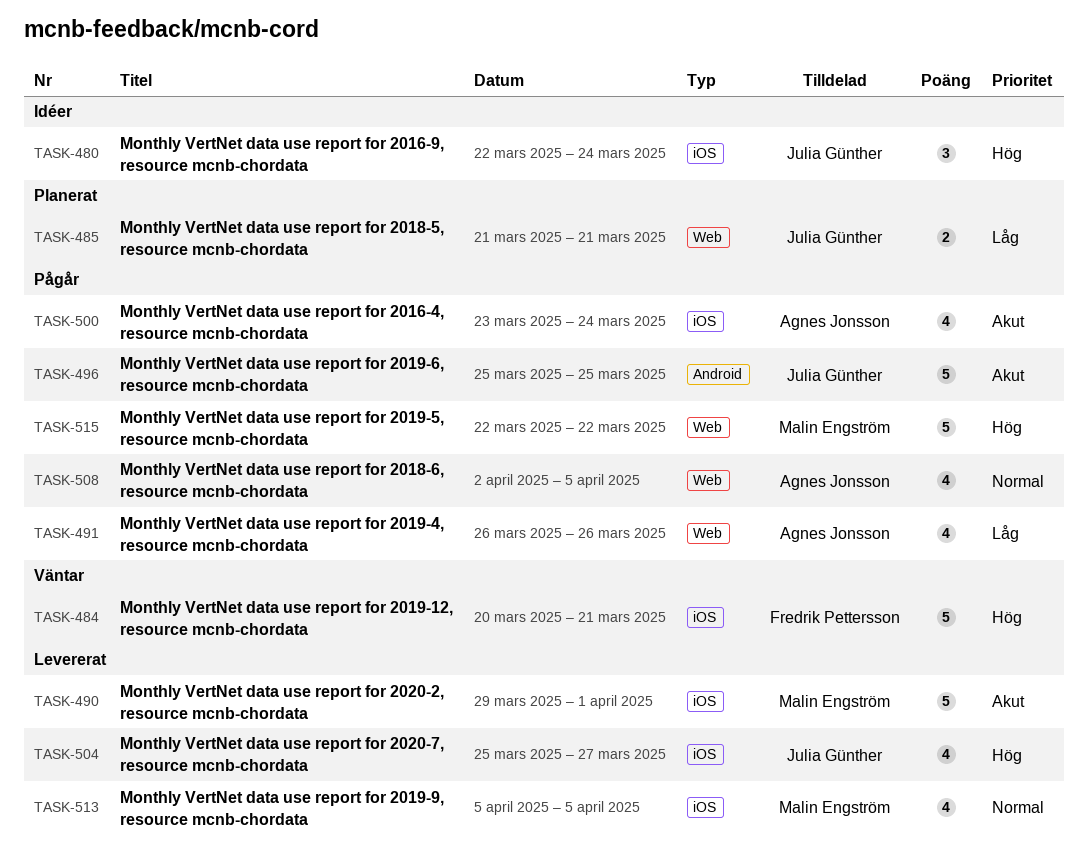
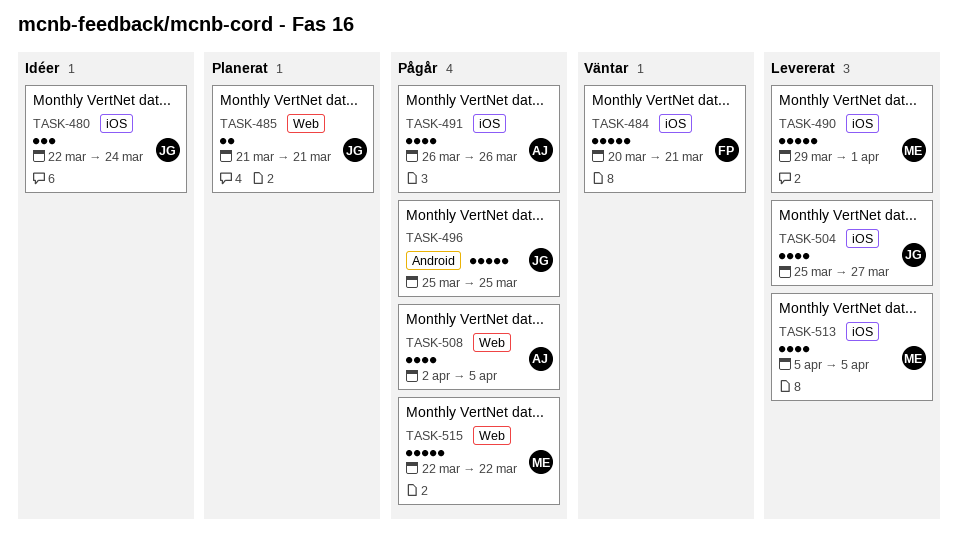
TASK-491, label: Web -> iOS
TASK-500: present -> none

